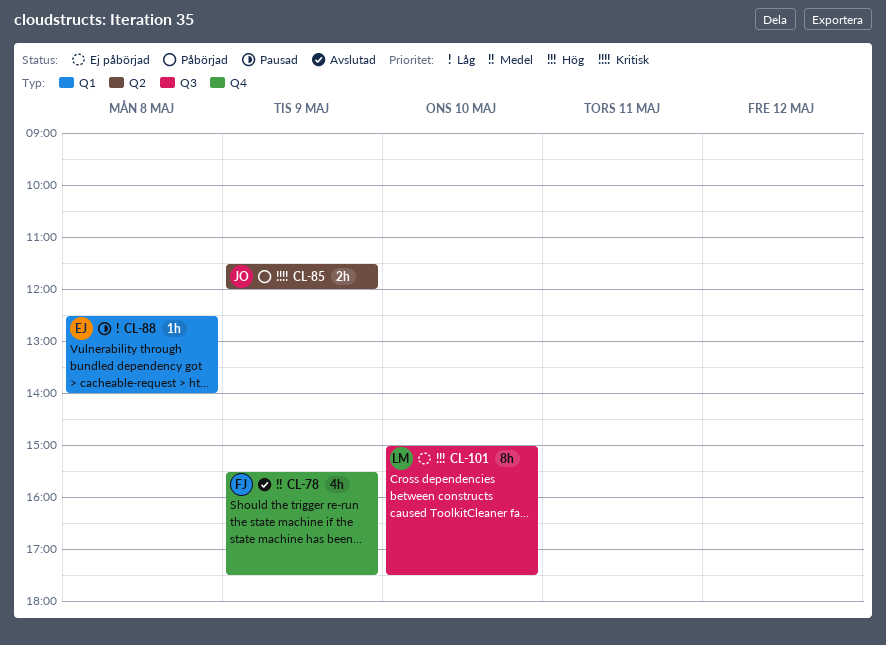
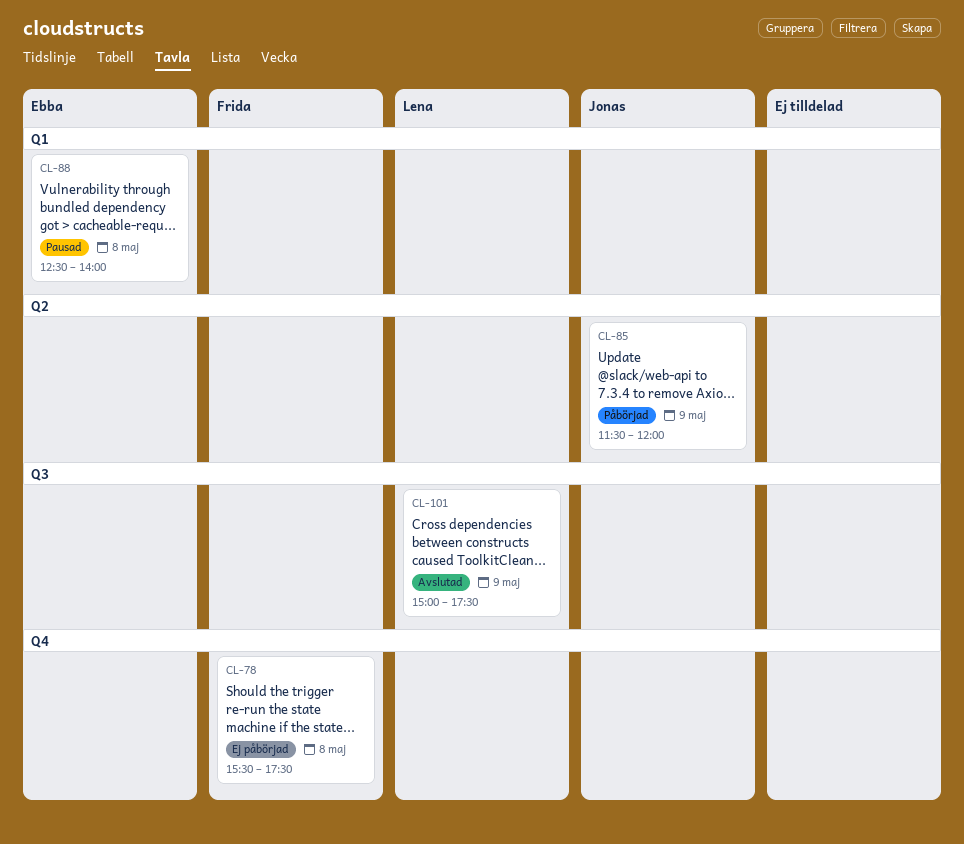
CL-78, status: Avslutad -> Ej påbörjad
CL-78, day: May 9 -> May 8
CL-101, status: Ej påbörjad -> Avslutad
CL-101, day: May 10 -> May 9

